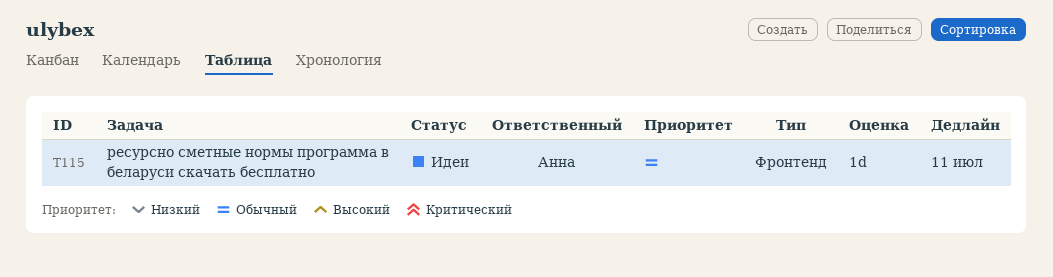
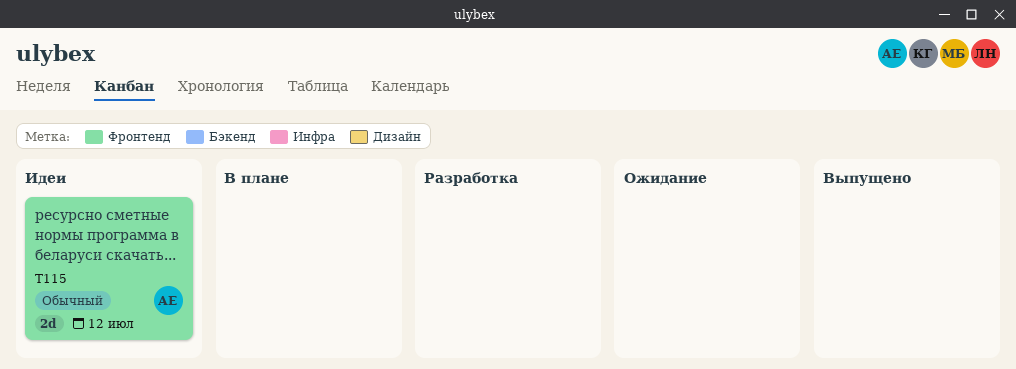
T115, estimate: 1d -> 2d
T115, due: Jul 11 -> Jul 12

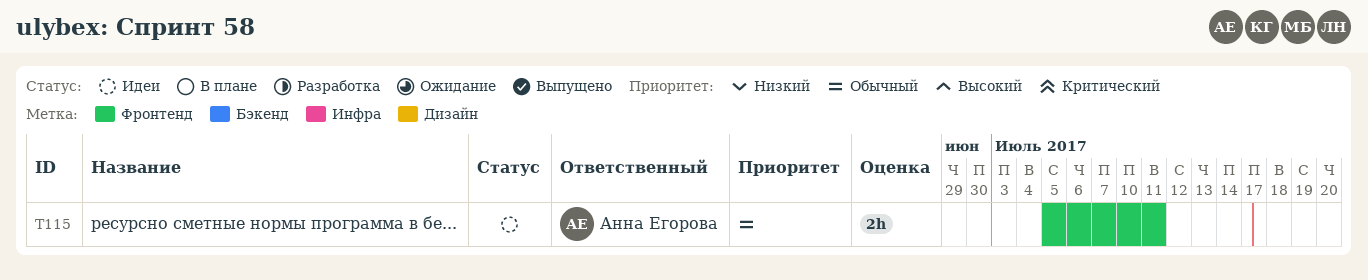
T115, estimate: 2d -> 2h
T115, due: Jul 12 -> Jul 11

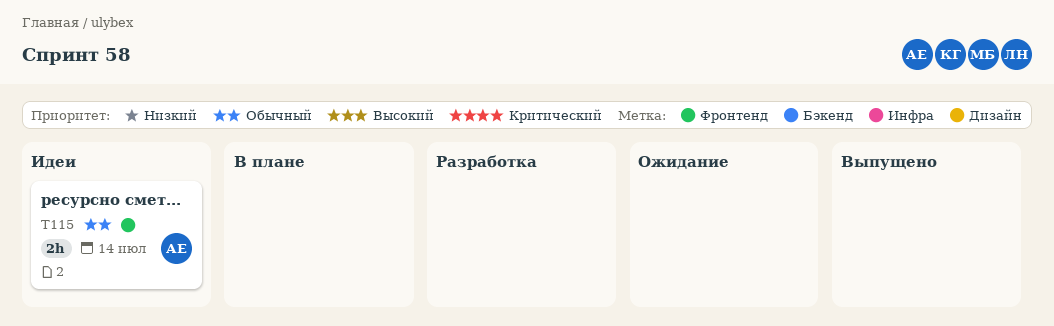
T115, due: Jul 11 -> Jul 14

